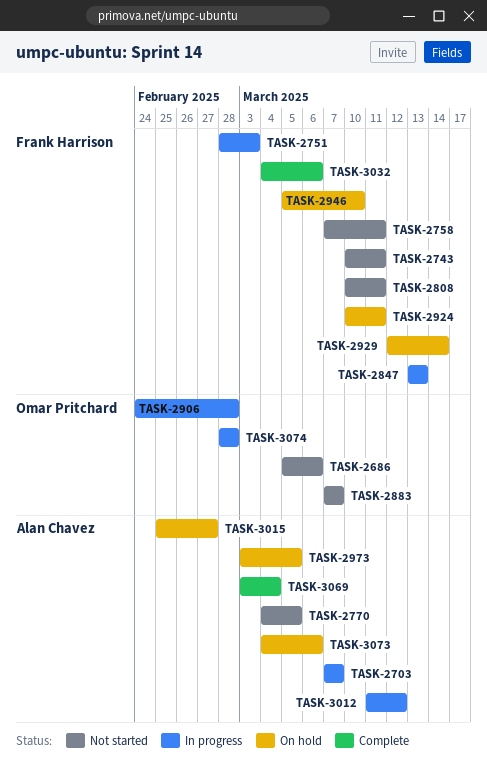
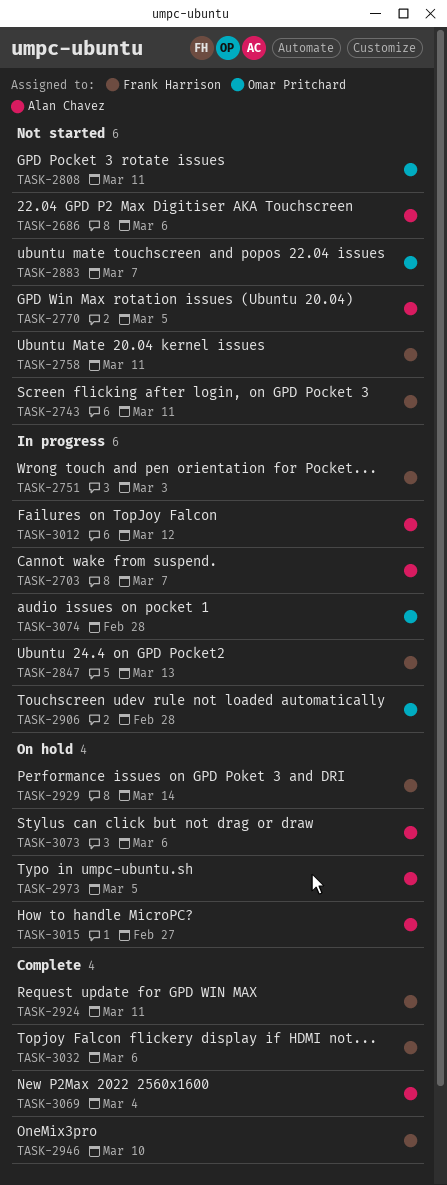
TASK-2686, owner: Omar Pritchard -> Alan Chavez
TASK-2808, owner: Frank Harrison -> Omar Pritchard
TASK-2924, status: On hold -> Complete
TASK-2946, status: On hold -> Complete

